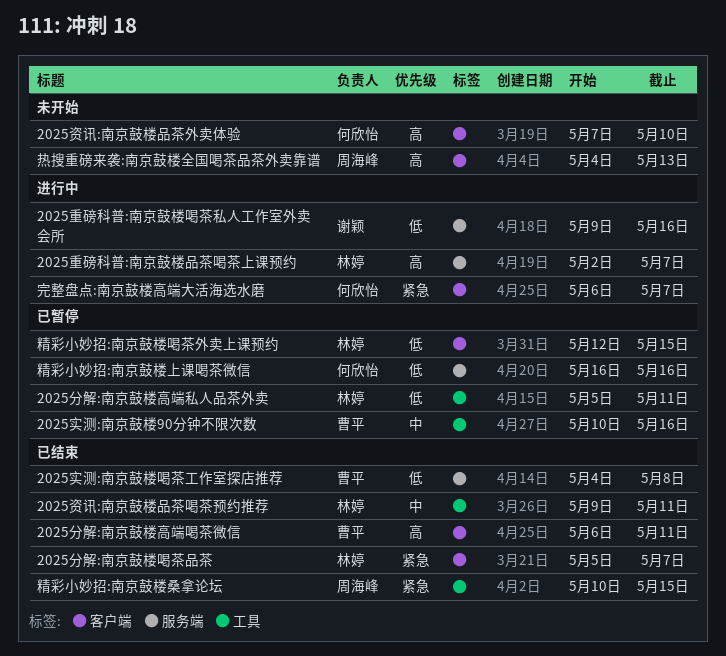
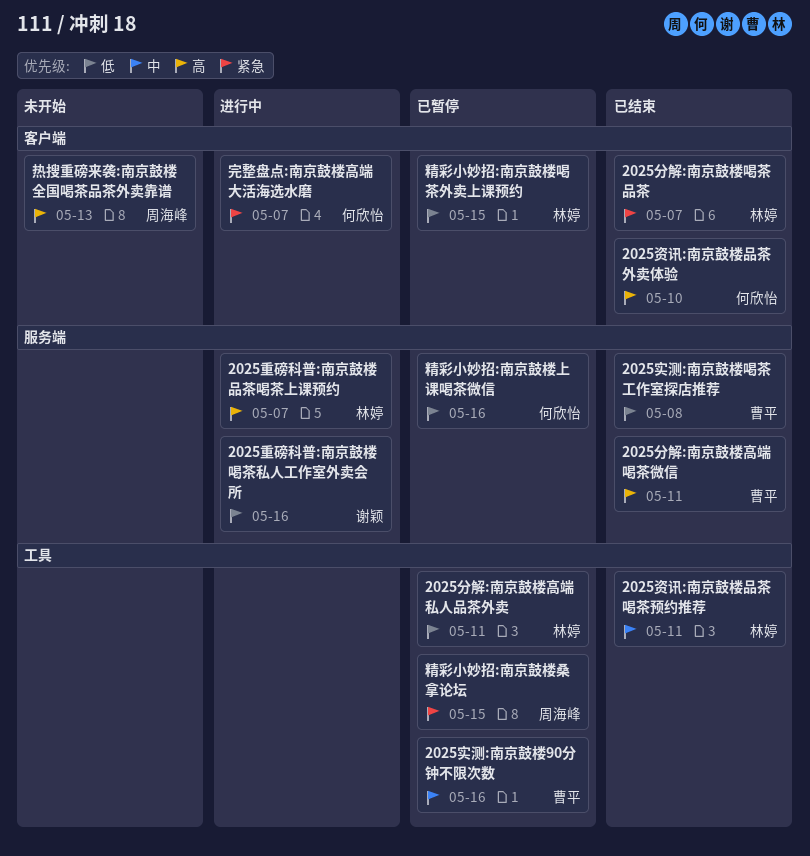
2025分解:南京鼓楼高端喝茶微信, label: 客户端 -> 服务端
2025资讯:南京鼓楼品茶外卖体验, status: 未开始 -> 已结束
精彩小妙招:南京鼓楼桑拿论坛, status: 已结束 -> 已暂停

